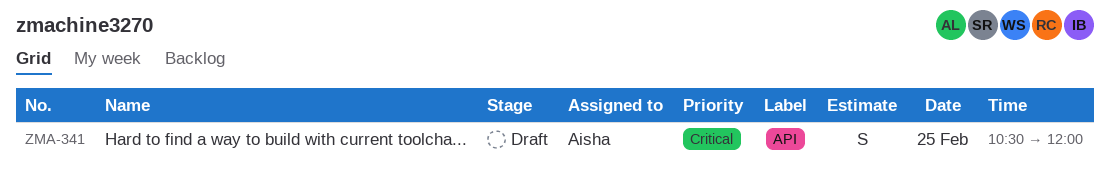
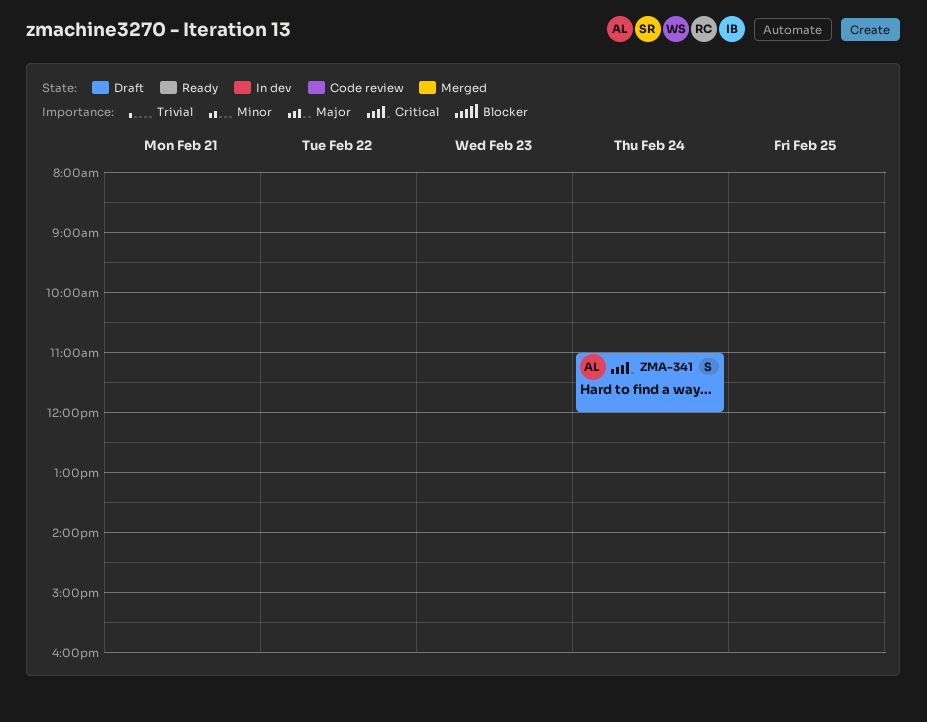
ZMA-341, day: Feb 25 -> Feb 24
ZMA-341, begins: 10:30 -> 11:00

